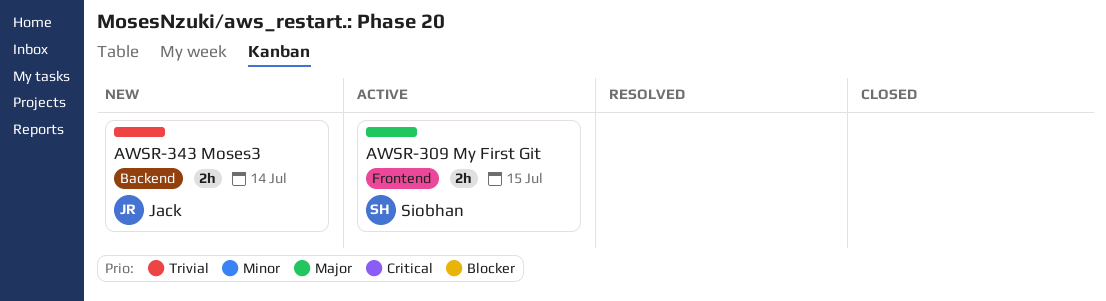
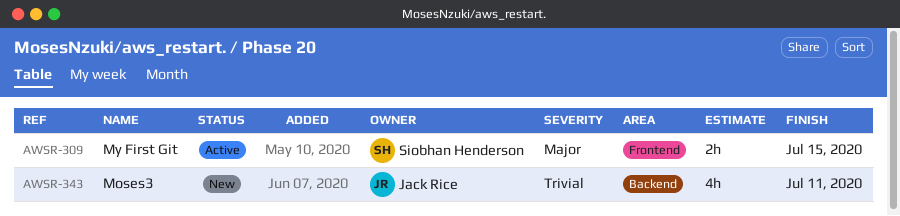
AWSR-343, estimate: 2h -> 4h
AWSR-343, due: Jul 14 -> Jul 11

